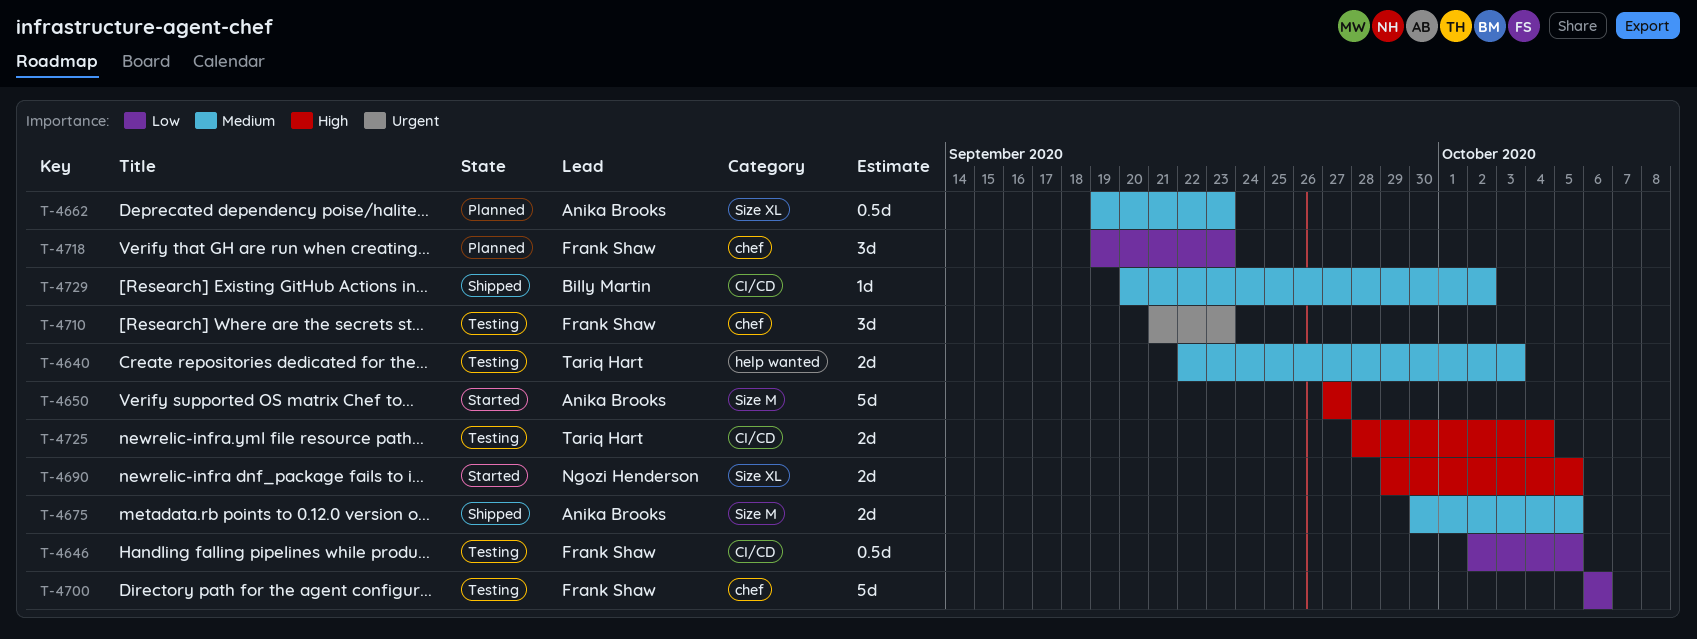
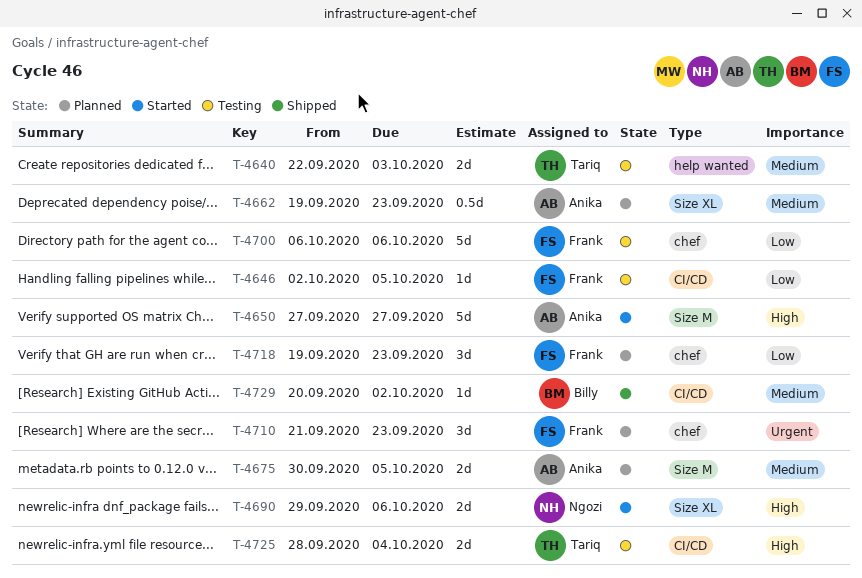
T-4646, estimate: 0.5d -> 1d
T-4675, status: Shipped -> Planned
T-4690, due: Oct 5 -> Oct 6
T-4710, status: Testing -> Planned

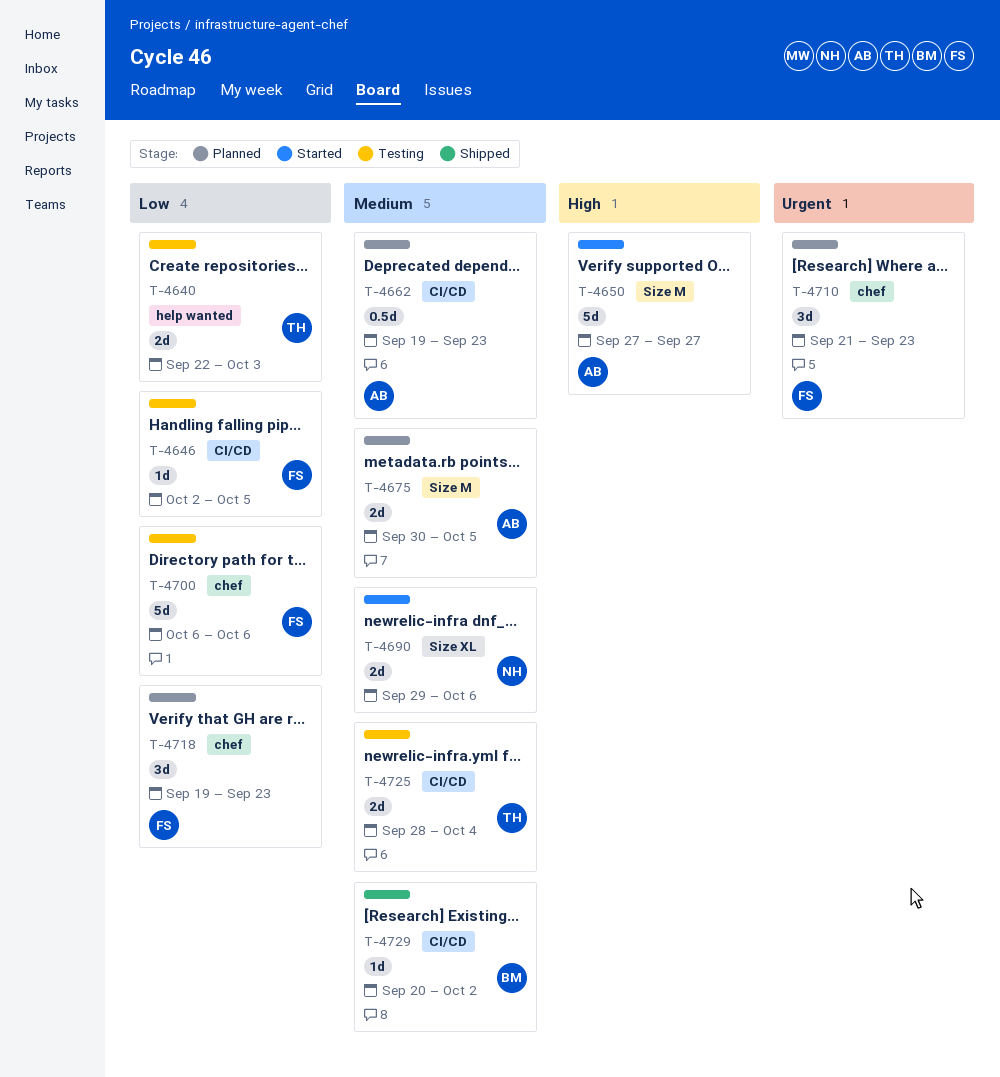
T-4640, priority: Medium -> Low
T-4662, label: Size XL -> CI/CD
T-4690, priority: High -> Medium
T-4725, priority: High -> Medium

